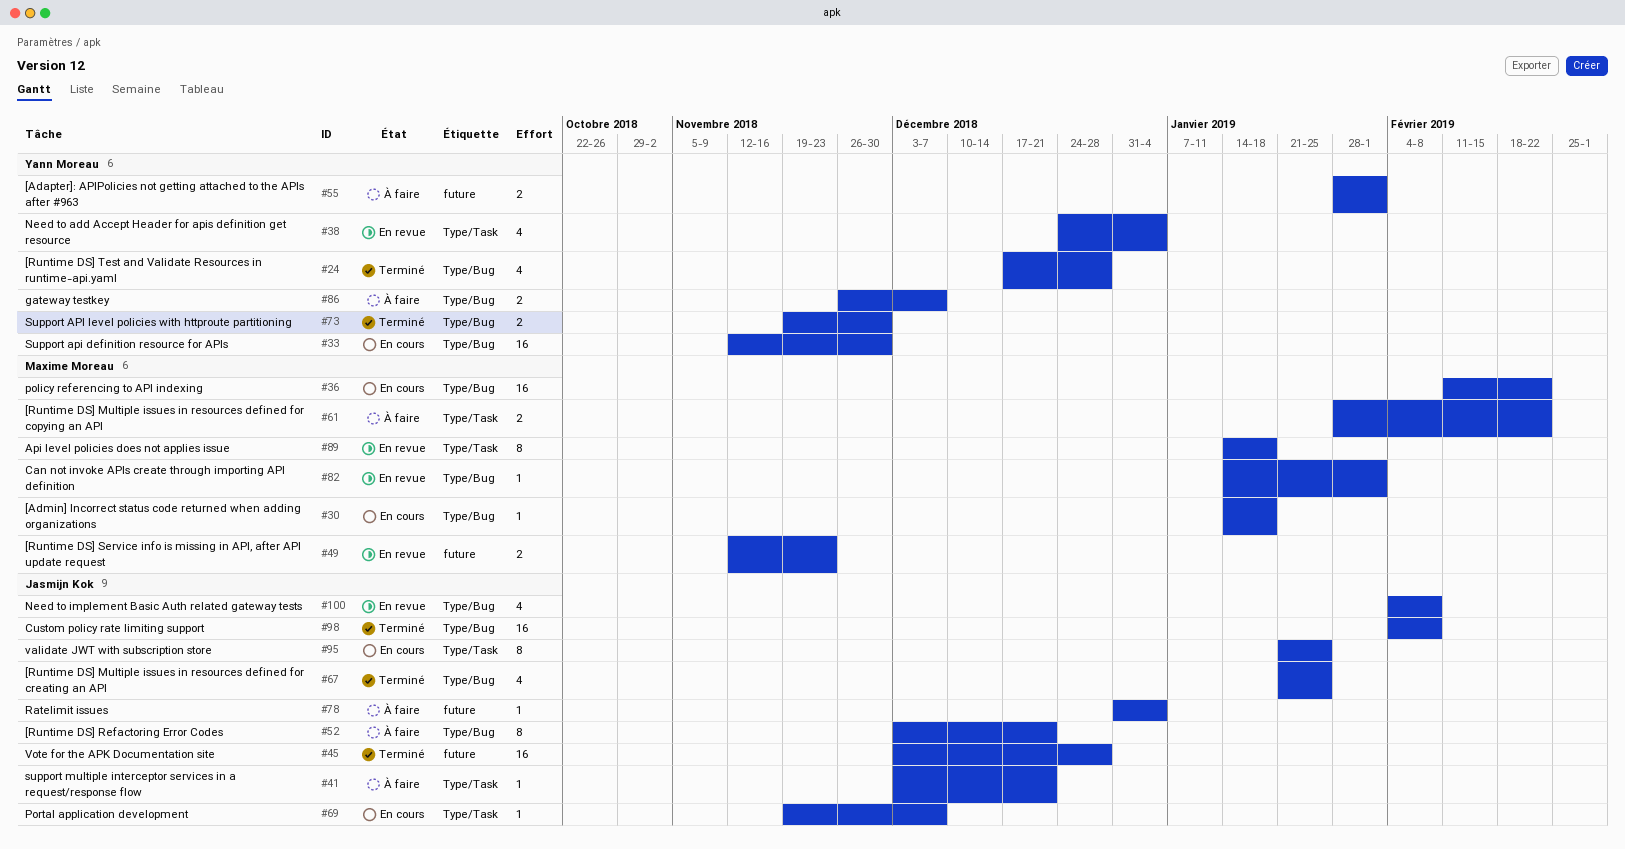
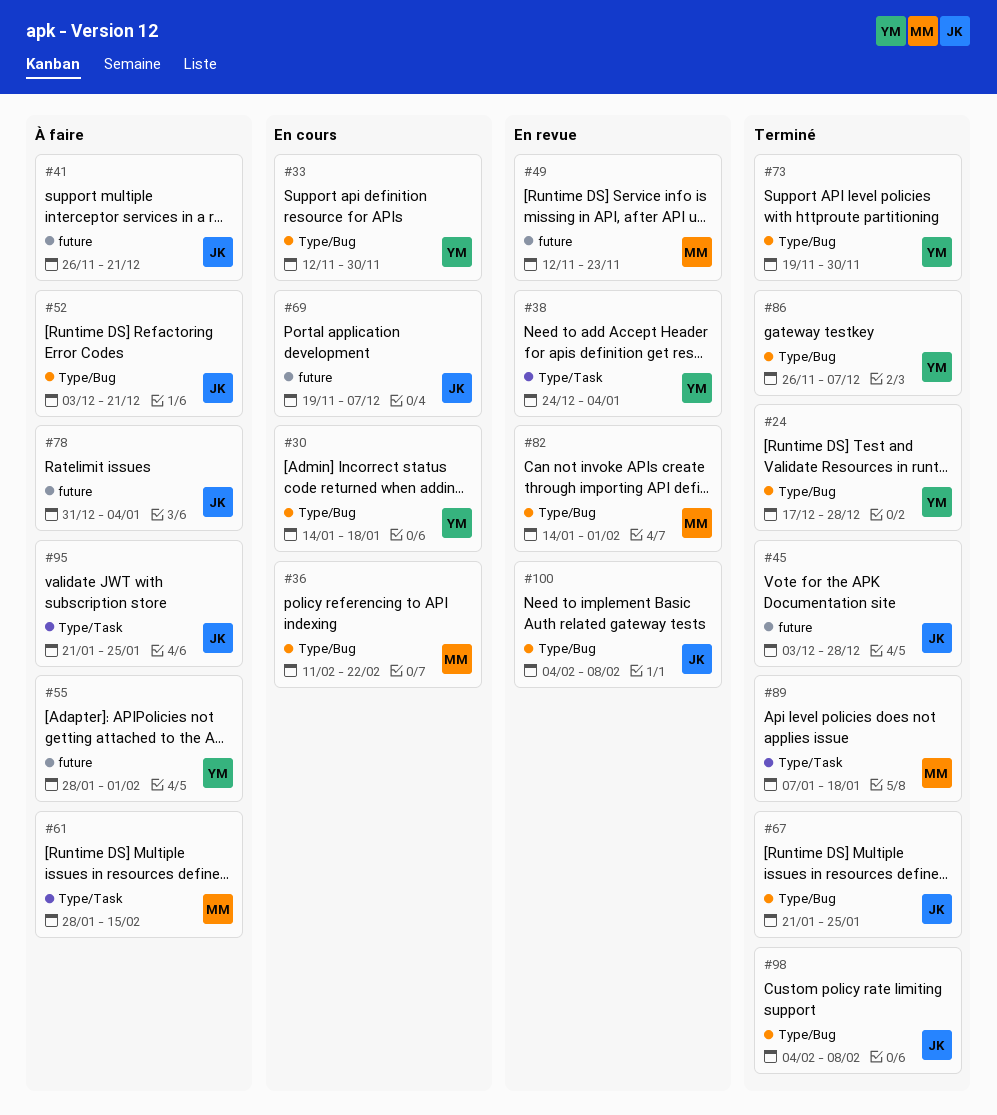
#30, owner: Maxime Moreau -> Yann Moreau
#41, label: Type/Task -> future
#41, start: Dec 3 -> Nov 26
#61, due: Feb 22 -> Feb 15
#69, label: Type/Task -> future
#86, status: À faire -> Terminé
#89, status: En revue -> Terminé
#89, start: Jan 14 -> Jan 7
#95, status: En cours -> À faire

